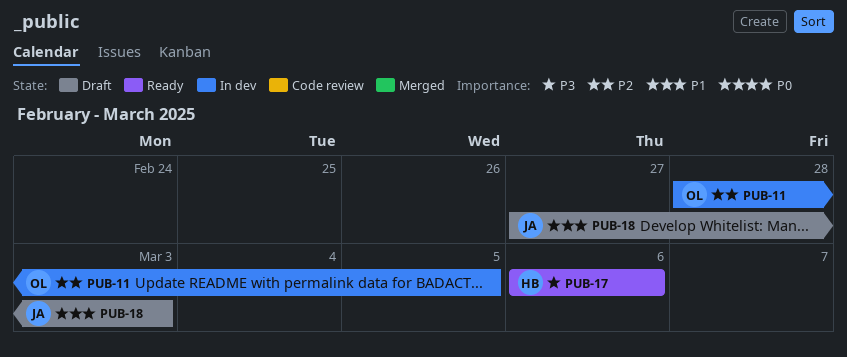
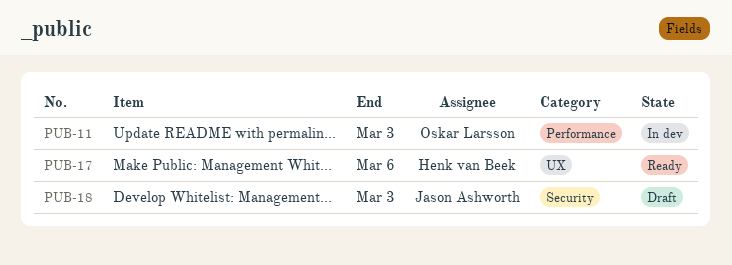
PUB-11, due: Mar 5 -> Mar 3

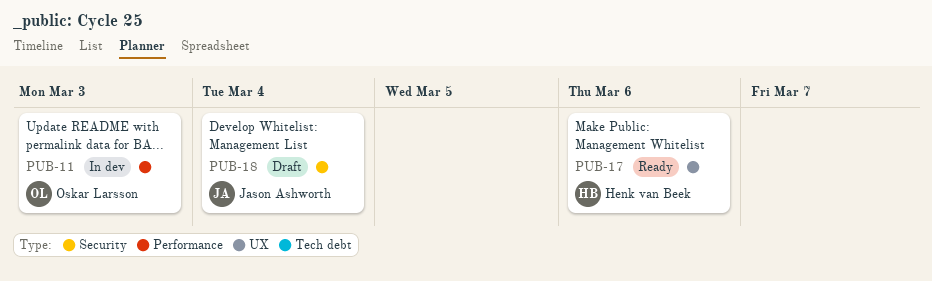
PUB-18, due: Mar 3 -> Mar 4

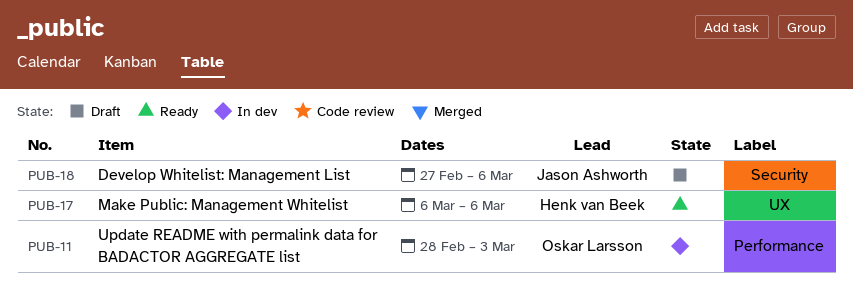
PUB-18, due: Mar 4 -> Mar 6

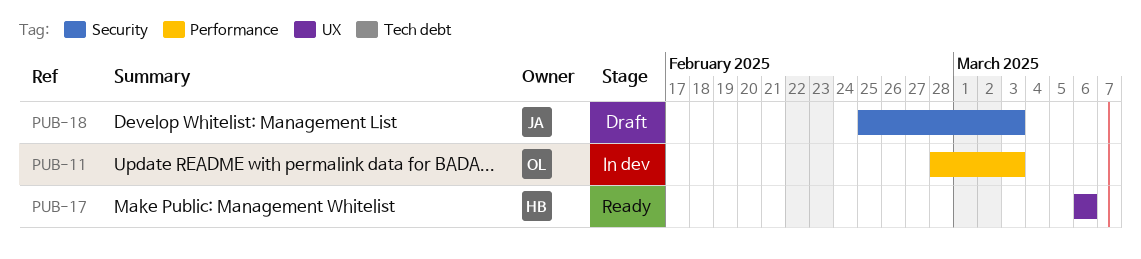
PUB-18, start: Feb 27 -> Feb 25
PUB-18, due: Mar 6 -> Mar 3

